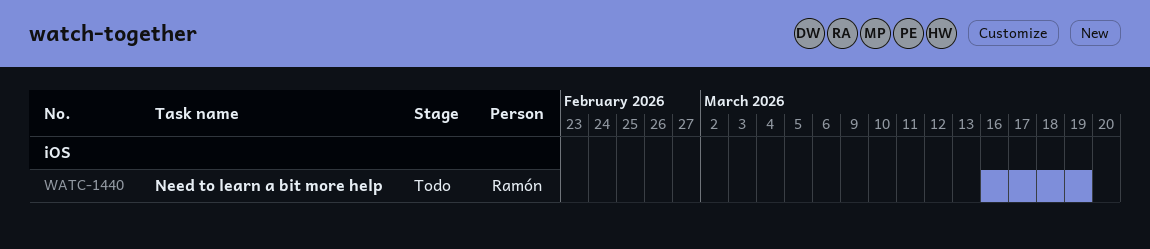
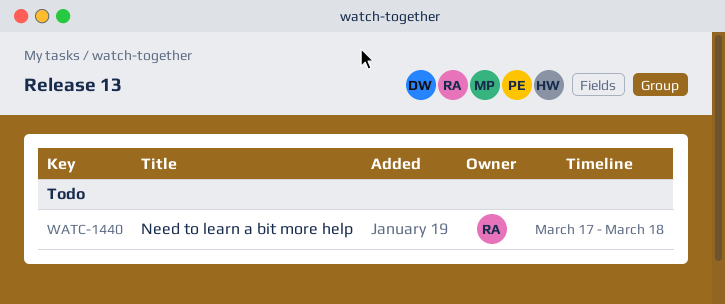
WATC-1440, start: Mar 16 -> Mar 17
WATC-1440, due: Mar 19 -> Mar 18

